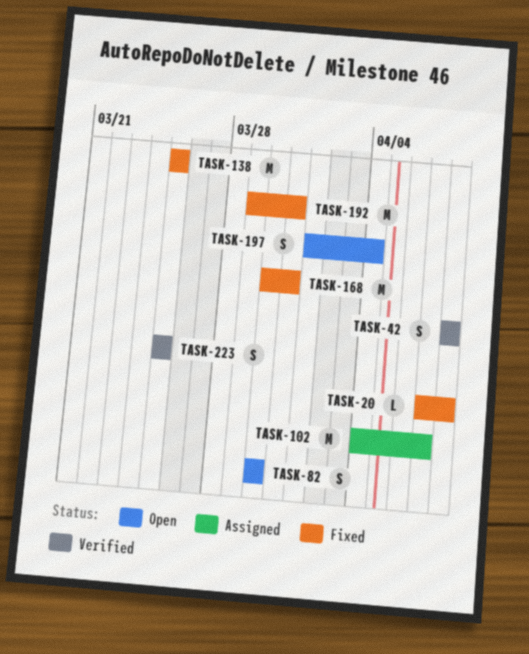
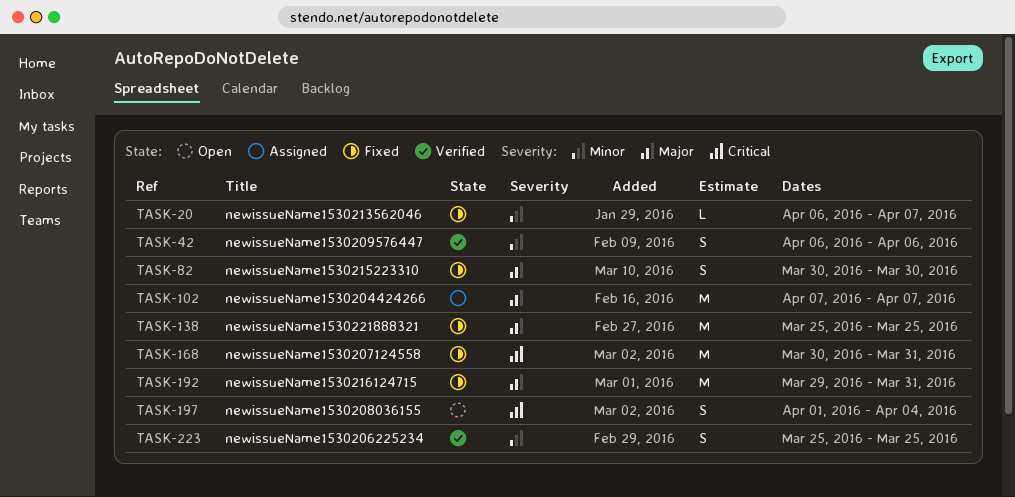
TASK-20, start: Apr 7 -> Apr 6
TASK-20, due: Apr 8 -> Apr 7
TASK-42, start: Apr 8 -> Apr 6
TASK-42, due: Apr 8 -> Apr 6
TASK-82, status: Open -> Fixed
TASK-102, start: Apr 4 -> Apr 7

